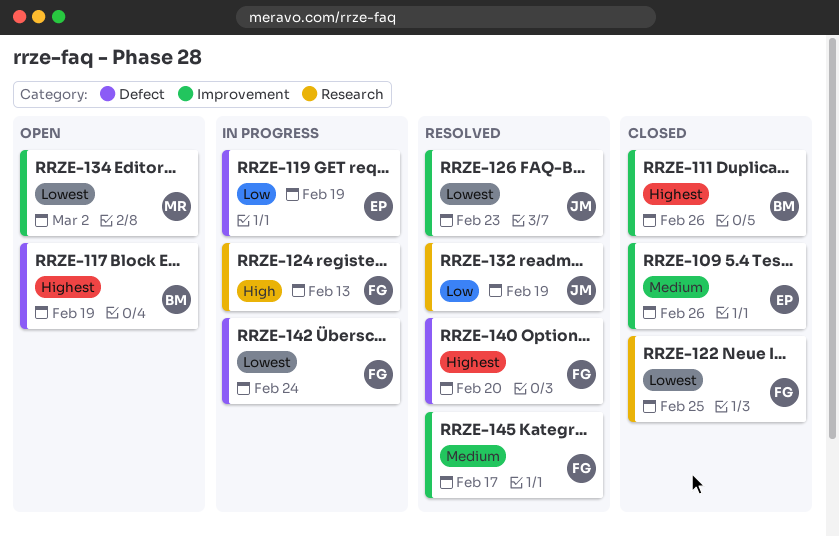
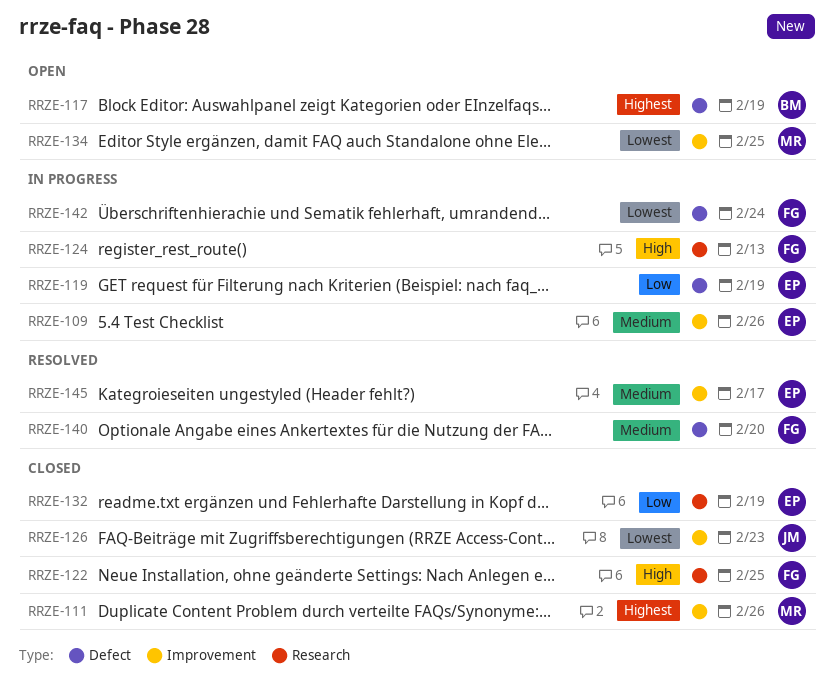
RRZE-109, status: Closed -> In progress
RRZE-111, owner: BM -> MR
RRZE-122, priority: Lowest -> High
RRZE-126, status: Resolved -> Closed
RRZE-132, status: Resolved -> Closed
RRZE-132, owner: JM -> EP
RRZE-134, due: Mar 2 -> Feb 25
RRZE-140, priority: Highest -> Medium
RRZE-145, owner: FG -> EP

